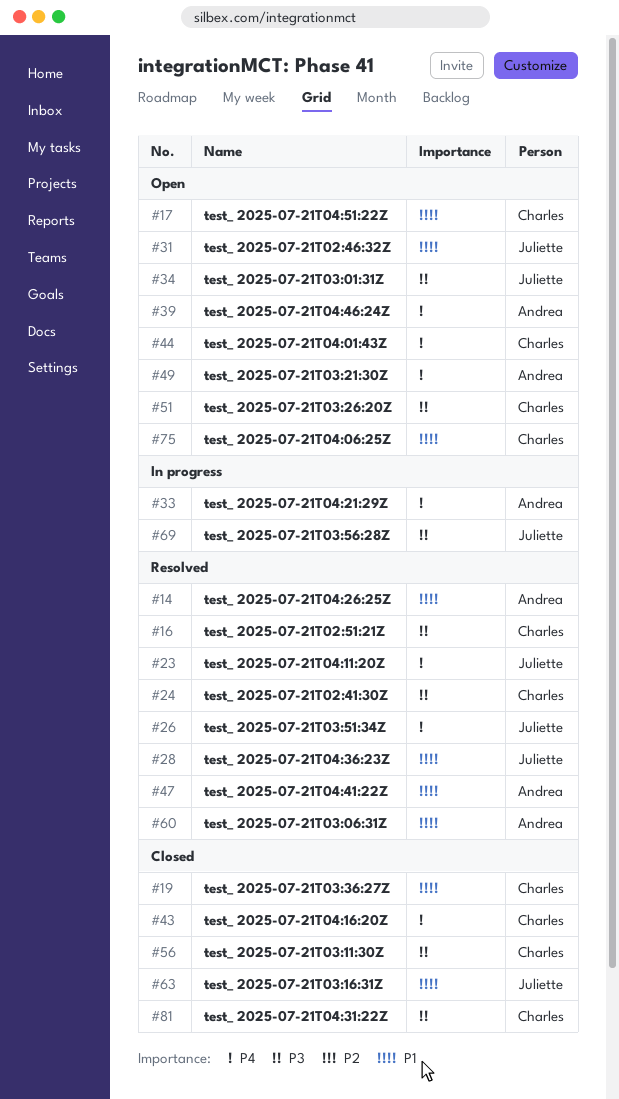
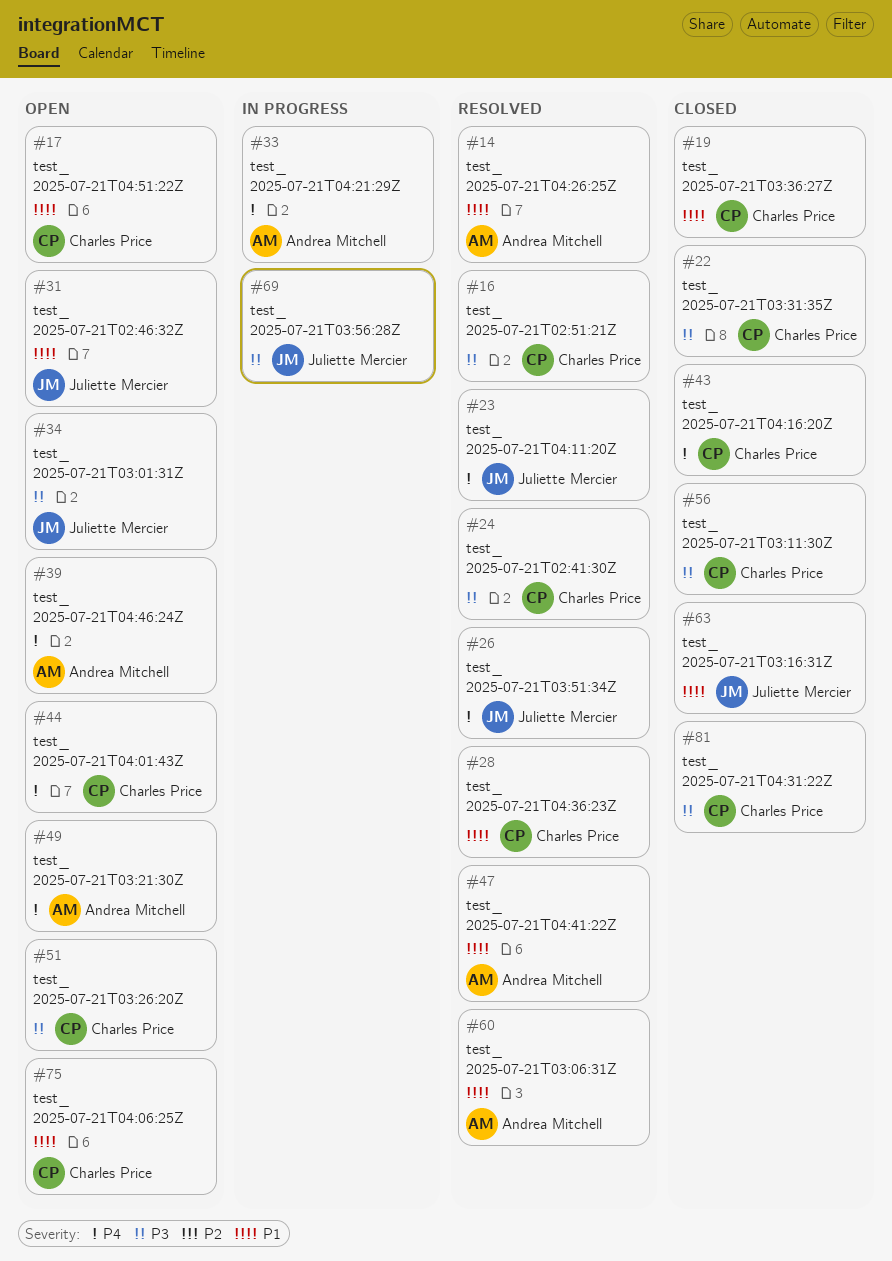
#22: none -> present
#28, owner: Juliette Mercier -> Charles Price

